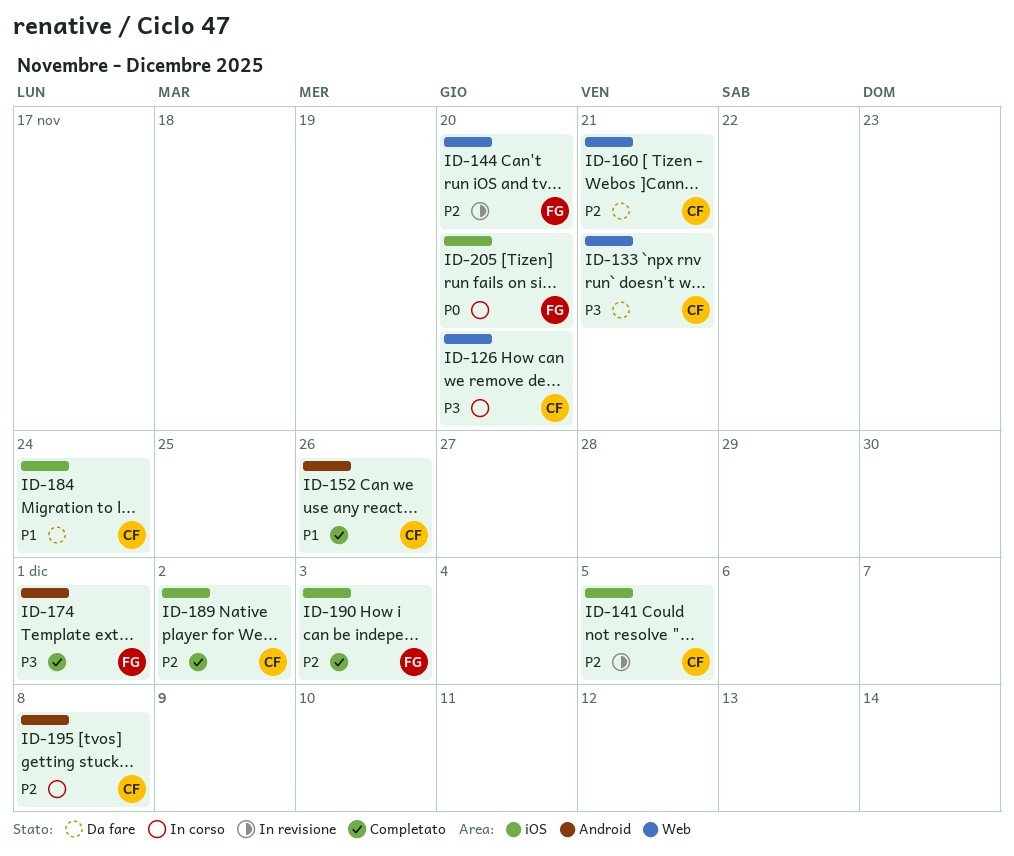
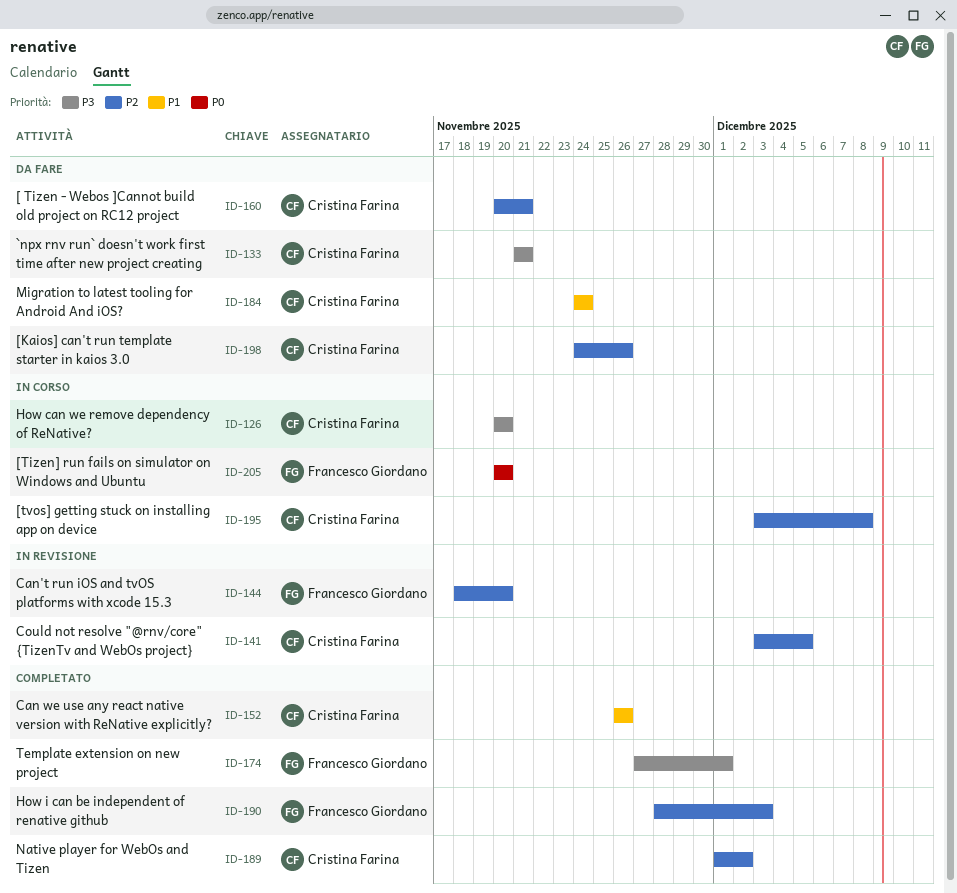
ID-198: none -> present

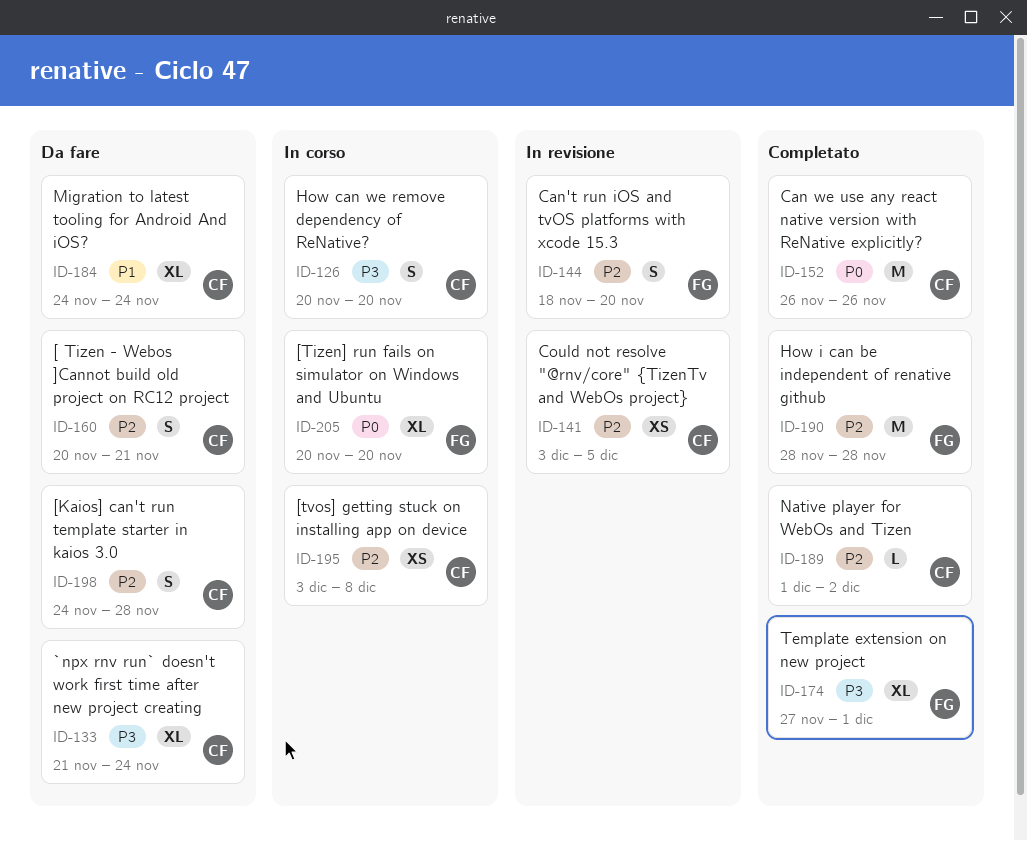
ID-133, due: Nov 21 -> Nov 24
ID-152, priority: P1 -> P0
ID-190, due: Dec 3 -> Nov 28
ID-198, due: Nov 26 -> Nov 28

